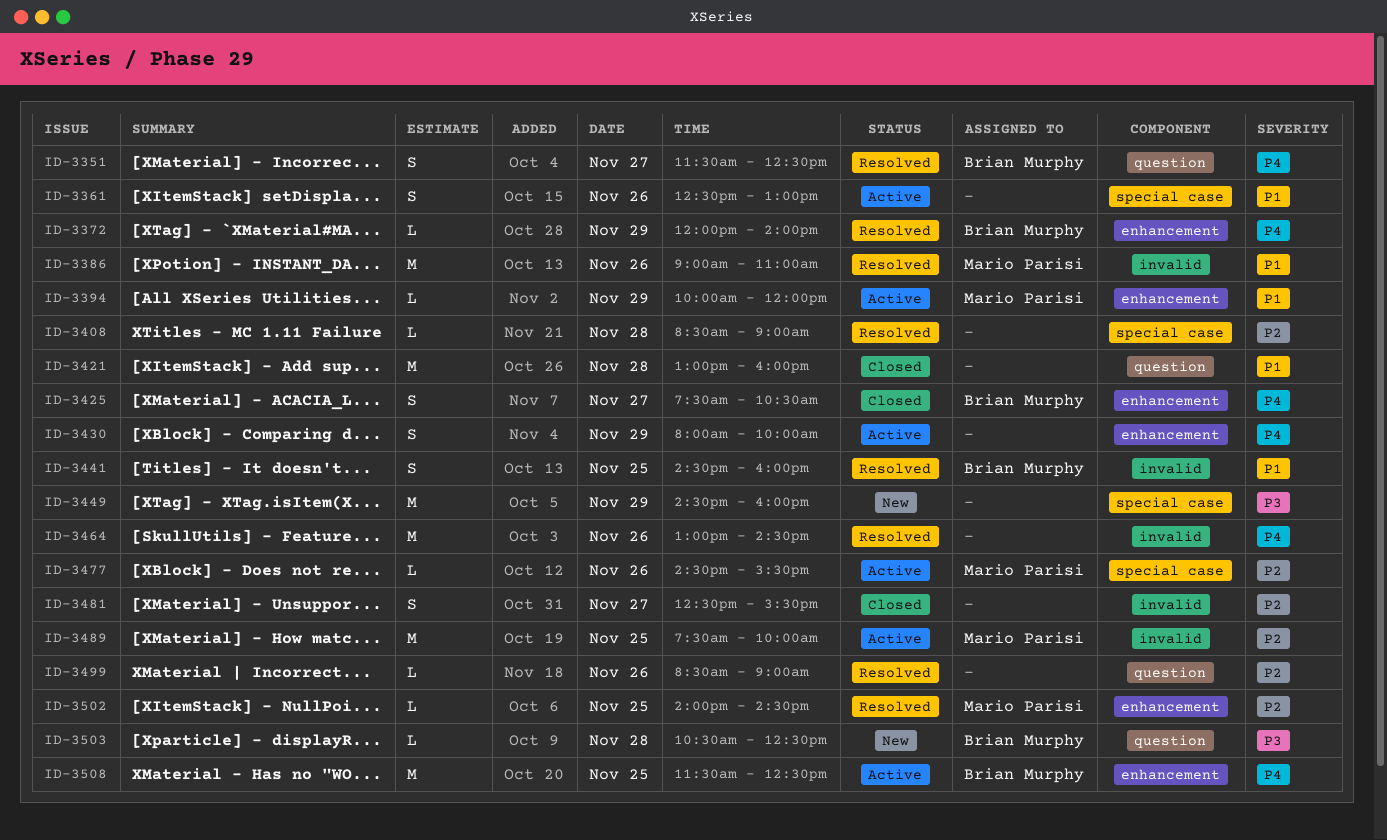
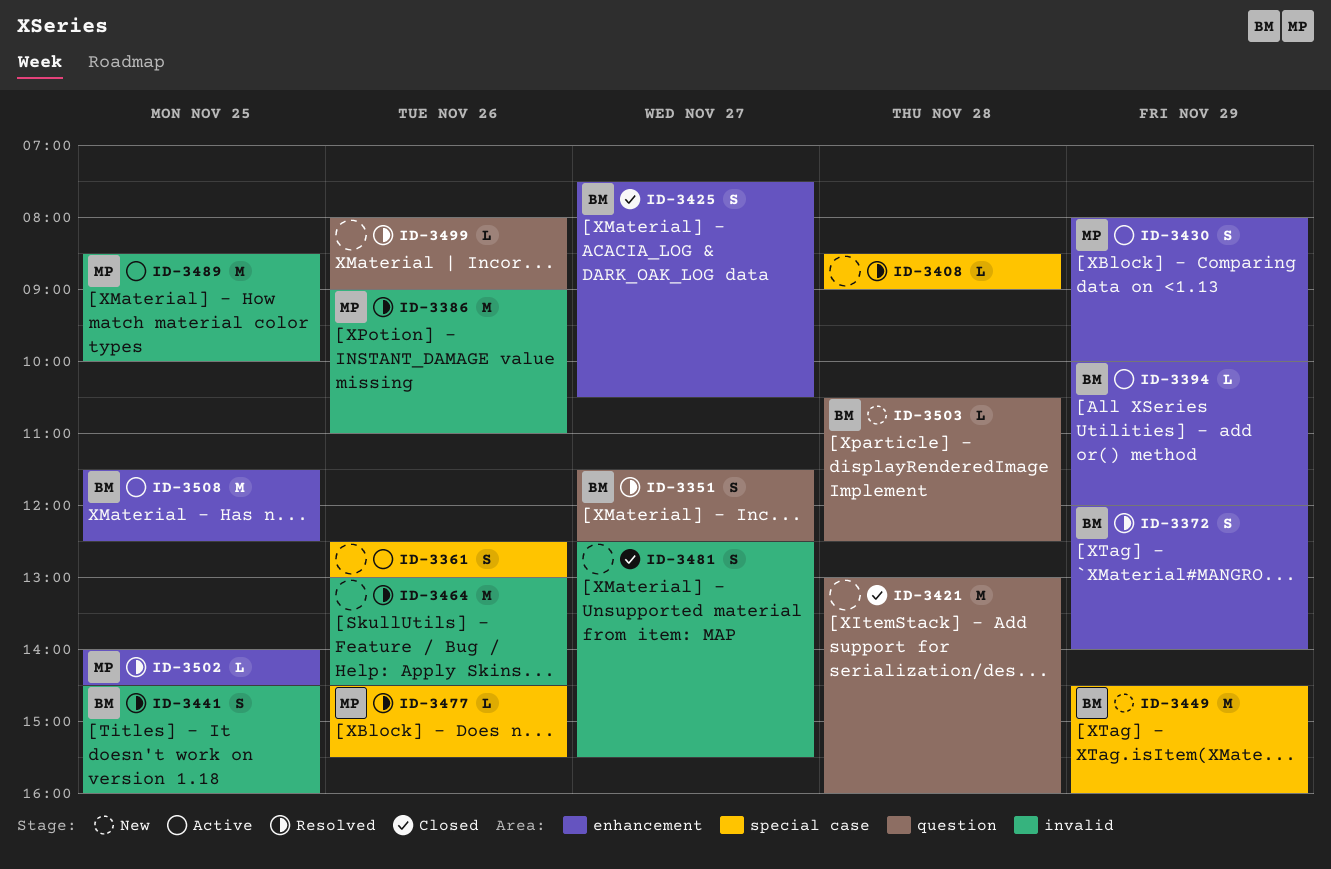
ID-3372, estimate: L -> S
ID-3394, owner: Mario Parisi -> Brian Murphy
ID-3430, owner: none -> Mario Parisi
ID-3449, owner: none -> Brian Murphy
ID-3477, status: Active -> Resolved
ID-3489, begins: 07:30 -> 08:30
ID-3499, begins: 08:30 -> 08:00

